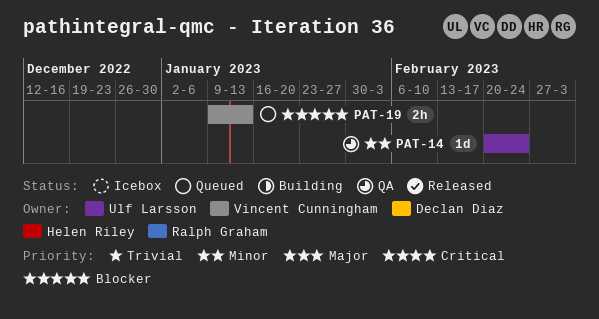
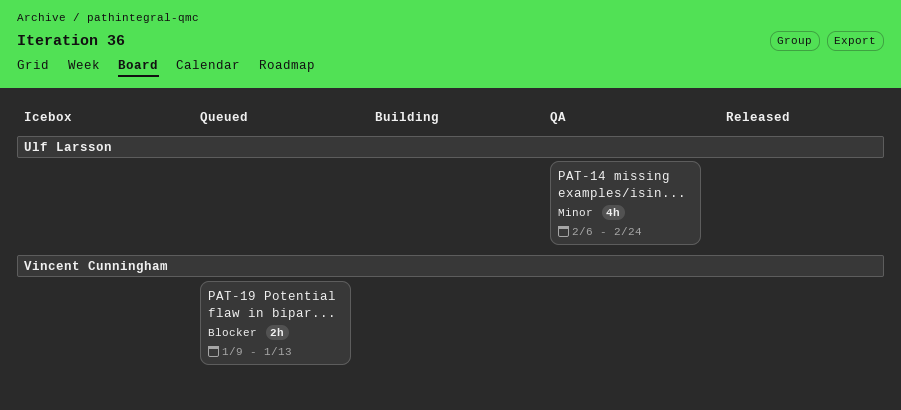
PAT-14, estimate: 1d -> 4h
PAT-14, start: Feb 20 -> Feb 6

